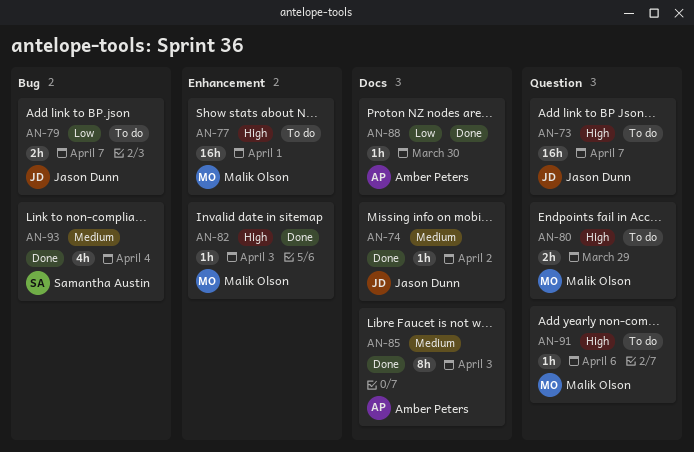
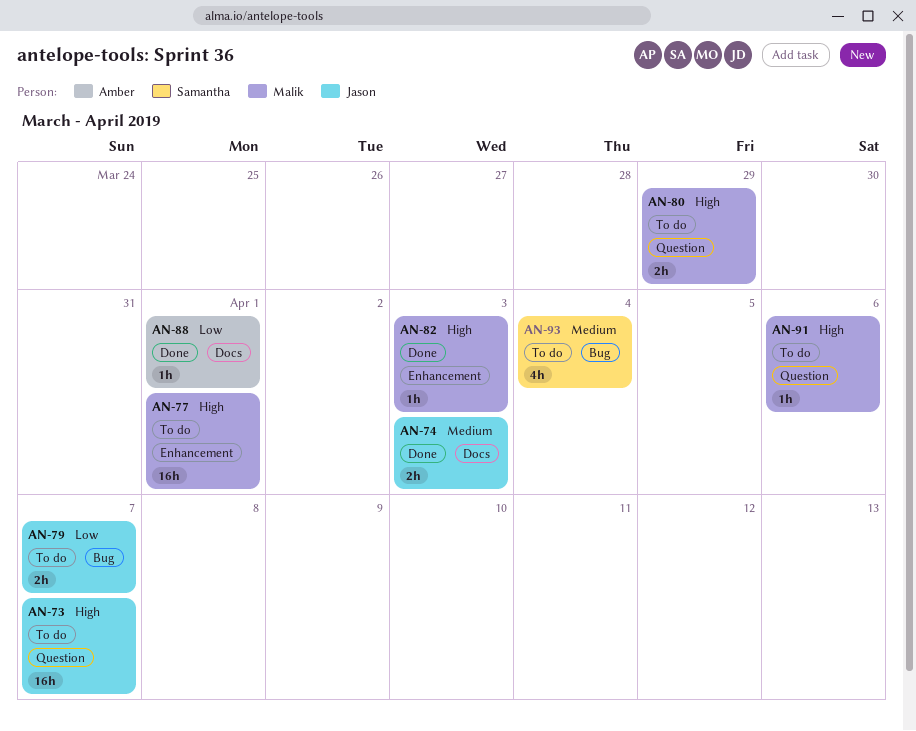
AN-74, estimate: 1h -> 2h
AN-74, due: Apr 2 -> Apr 3
AN-85: present -> none
AN-88, due: Mar 30 -> Apr 1
AN-93, status: Done -> To do

